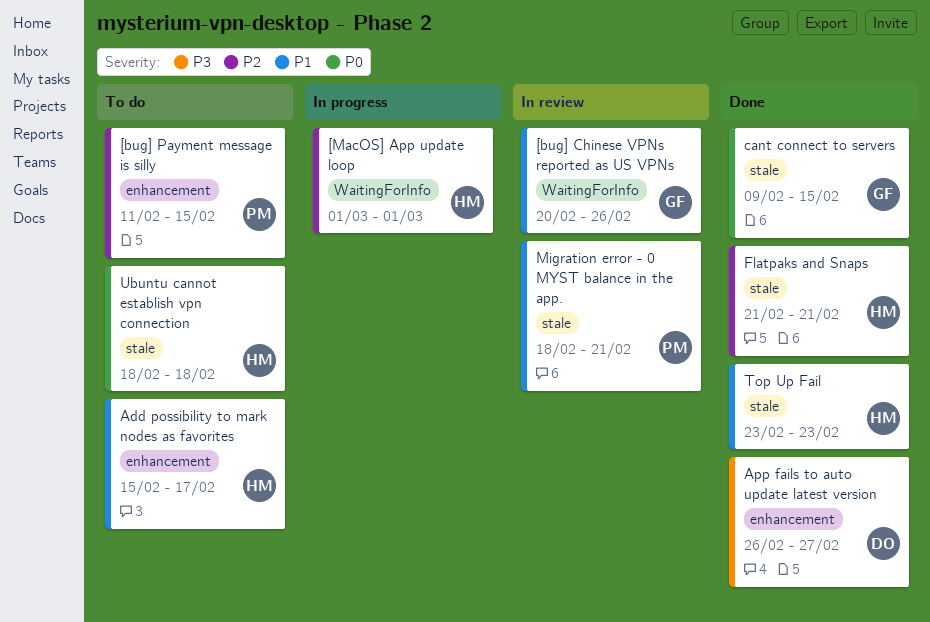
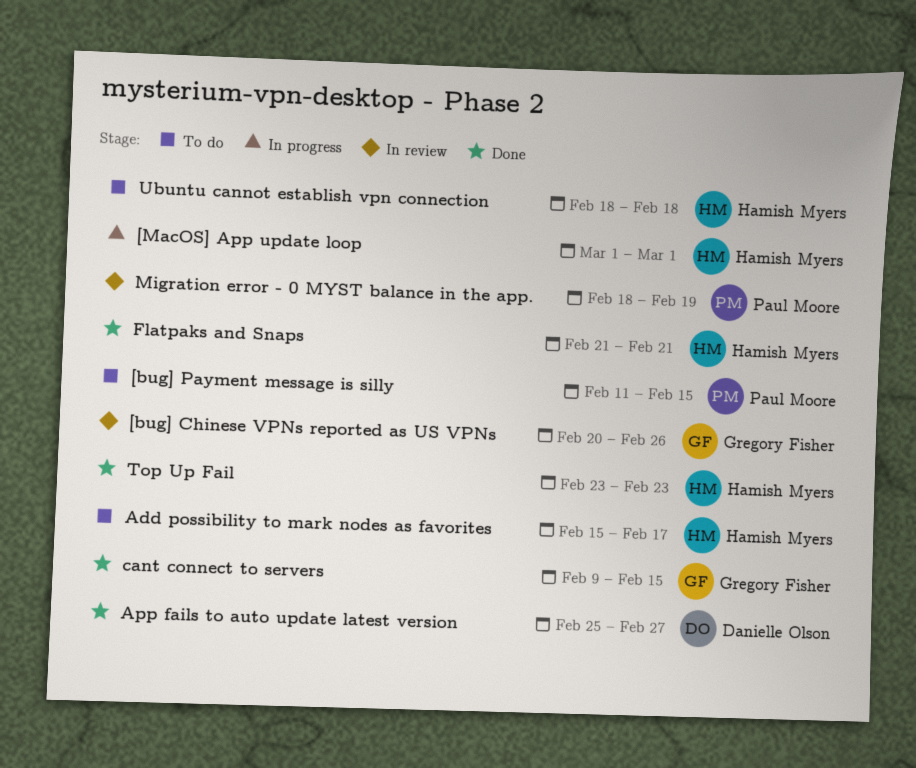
App fails to auto update latest version, start: Feb 26 -> Feb 25
Migration error - 0 MYST balance in the app., due: Feb 21 -> Feb 19

